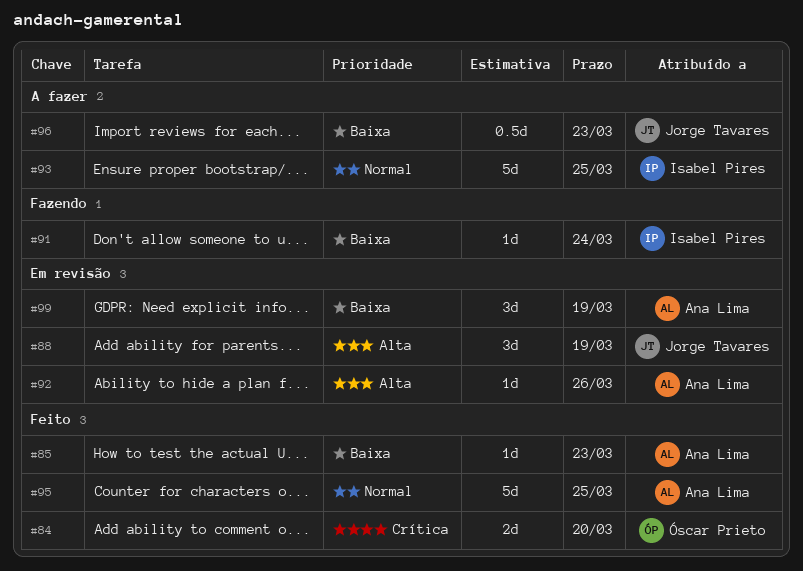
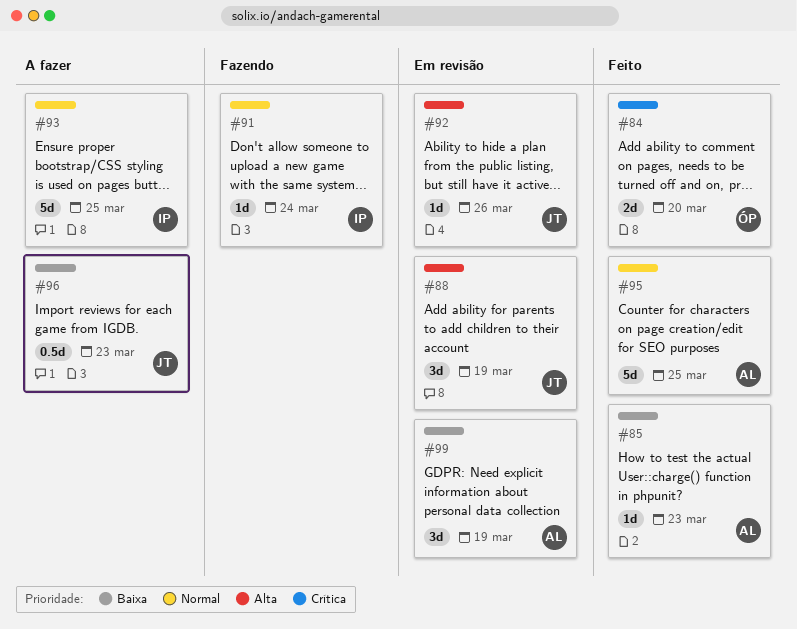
#91, priority: Baixa -> Normal
#92, owner: Ana Lima -> Jorge Tavares

